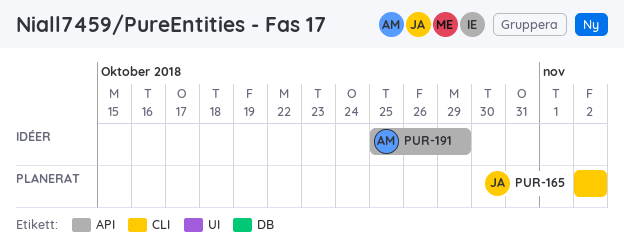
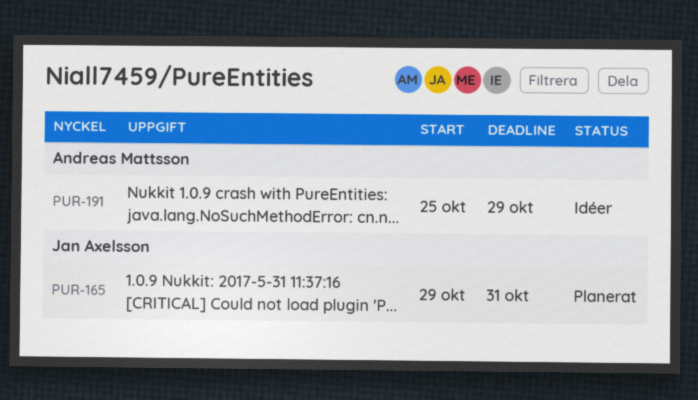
PUR-165, start: Nov 2 -> Oct 29
PUR-165, due: Nov 2 -> Oct 31

